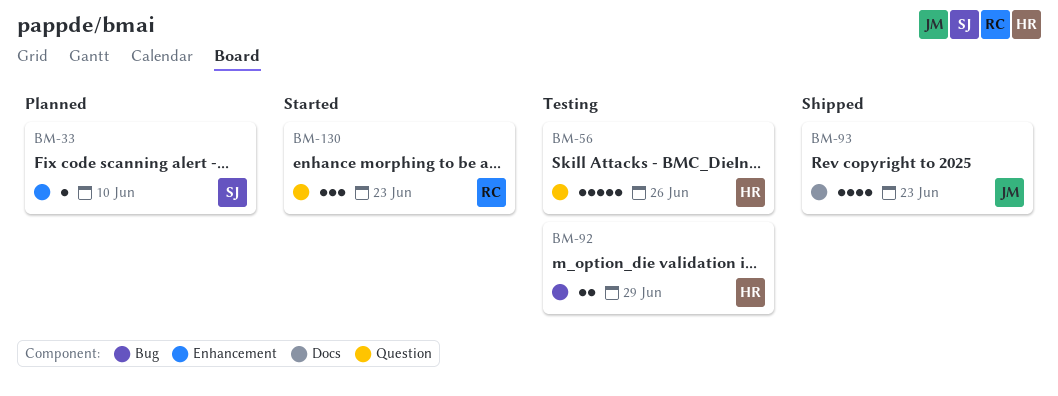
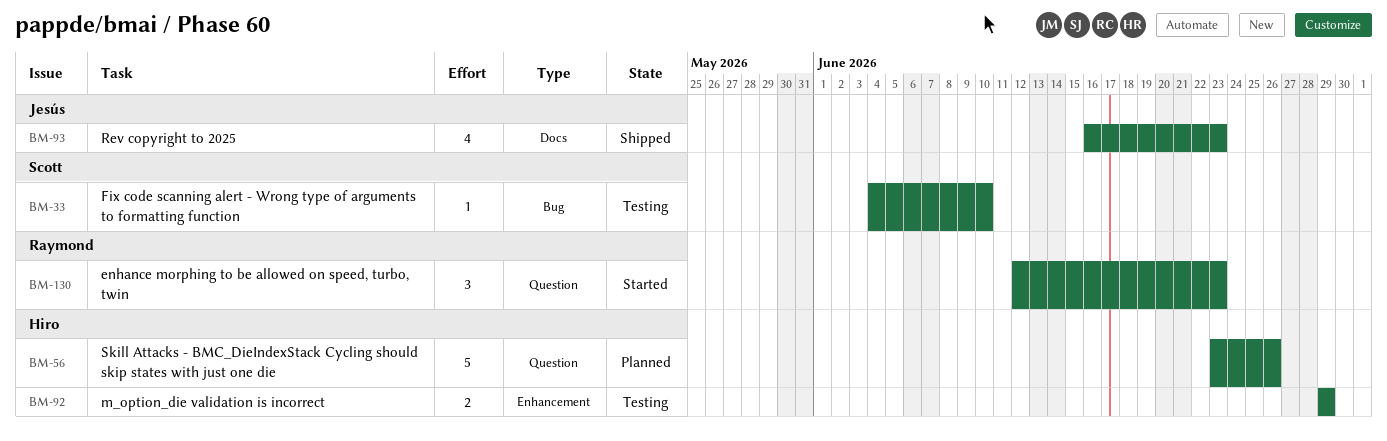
BM-33, status: Planned -> Testing
BM-33, label: Enhancement -> Bug
BM-56, status: Testing -> Planned
BM-92, label: Bug -> Enhancement

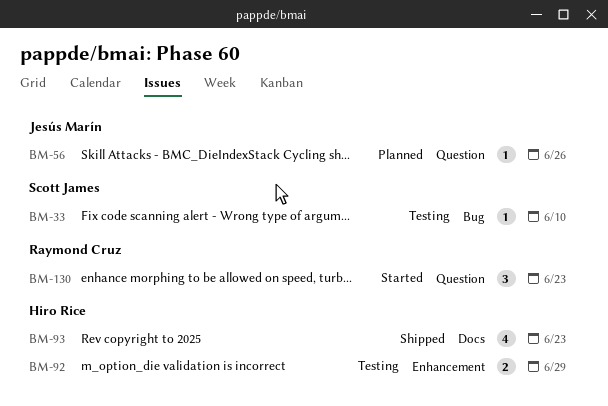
BM-56, owner: Hiro Rice -> Jesús Marín
BM-56, estimate: 5 -> 1
BM-93, owner: Jesús Marín -> Hiro Rice

